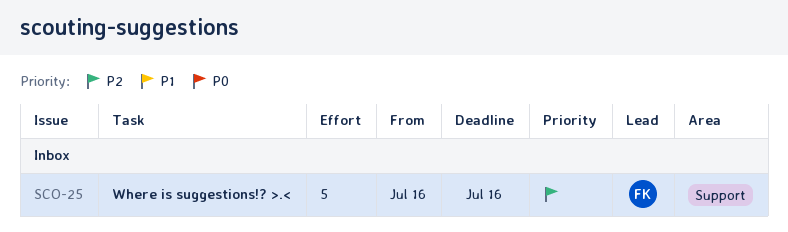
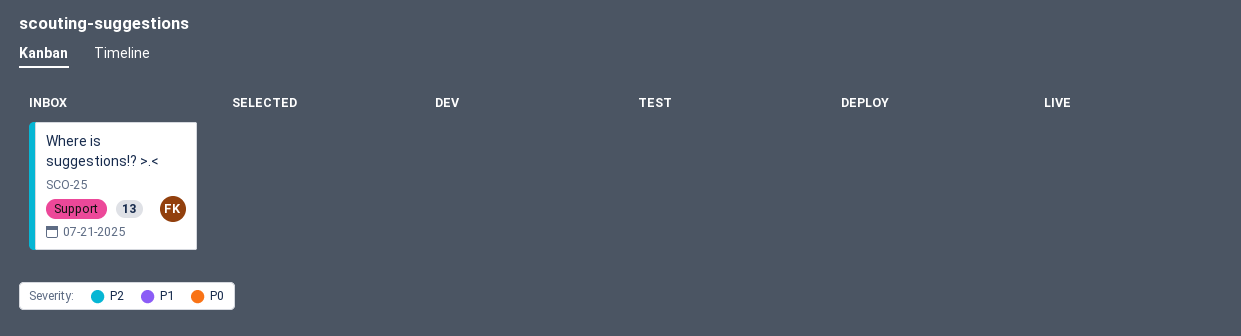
SCO-25, estimate: 5 -> 13
SCO-25, due: Jul 16 -> Jul 21

